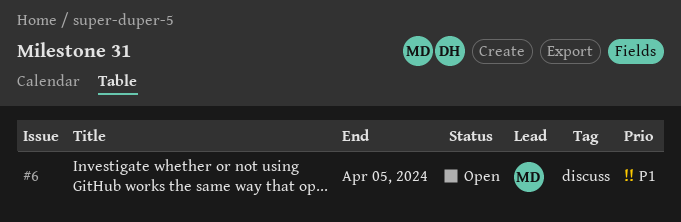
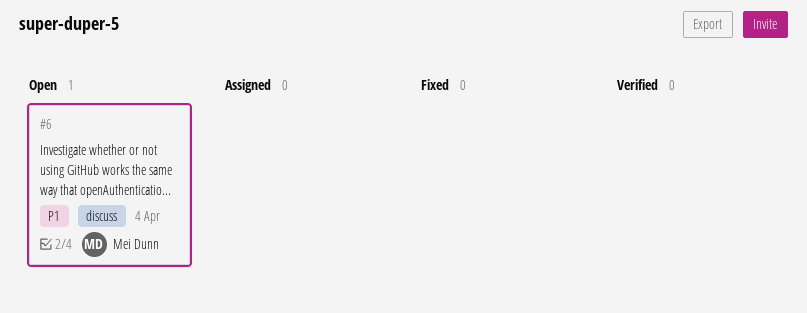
#6, due: Apr 5 -> Apr 4

